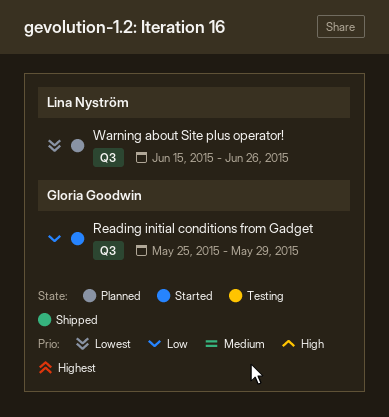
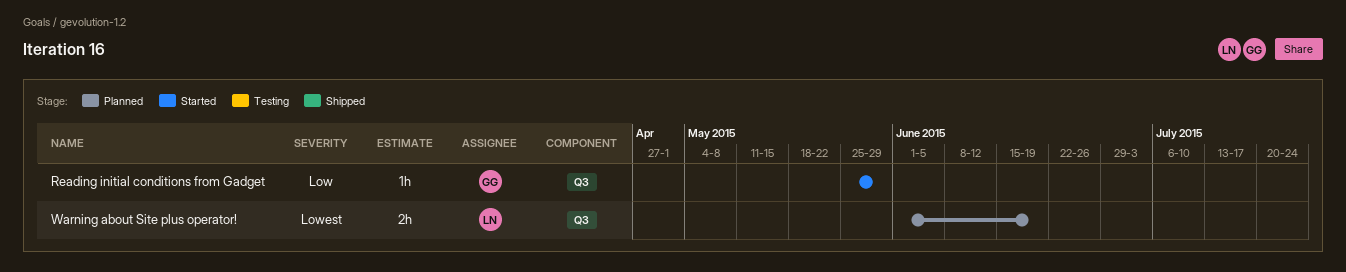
Warning about Site plus operator!, start: Jun 15 -> Jun 1
Warning about Site plus operator!, due: Jun 26 -> Jun 19

